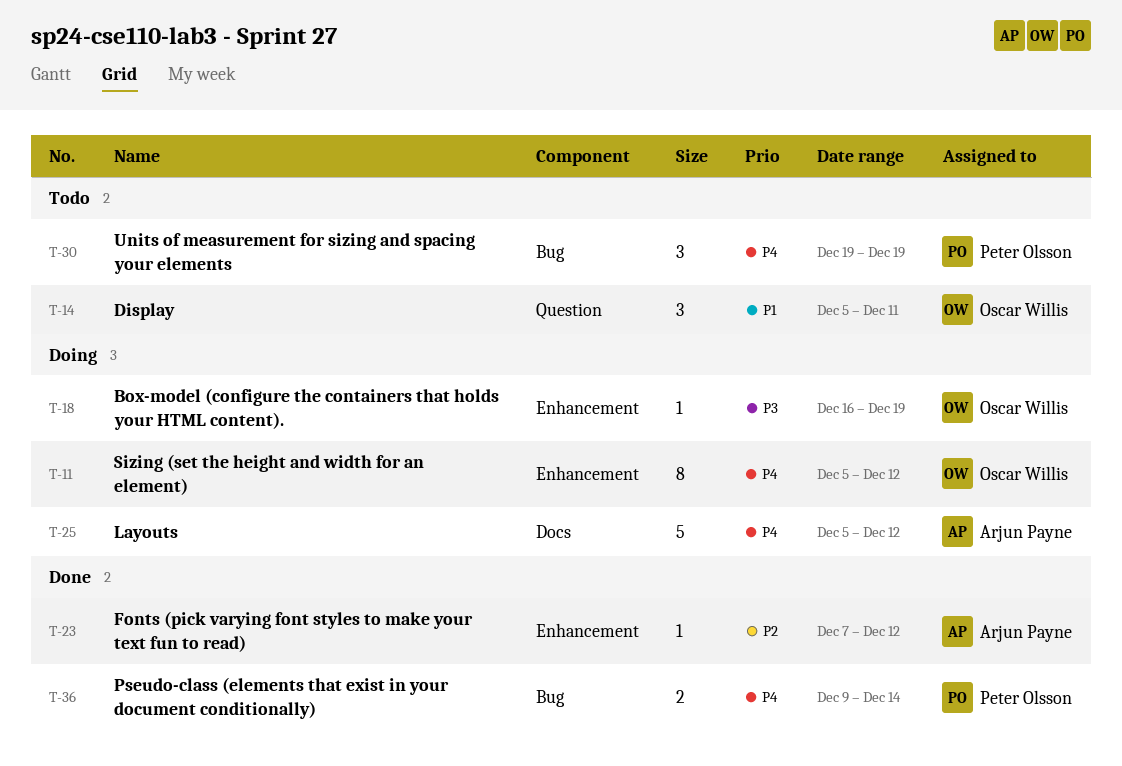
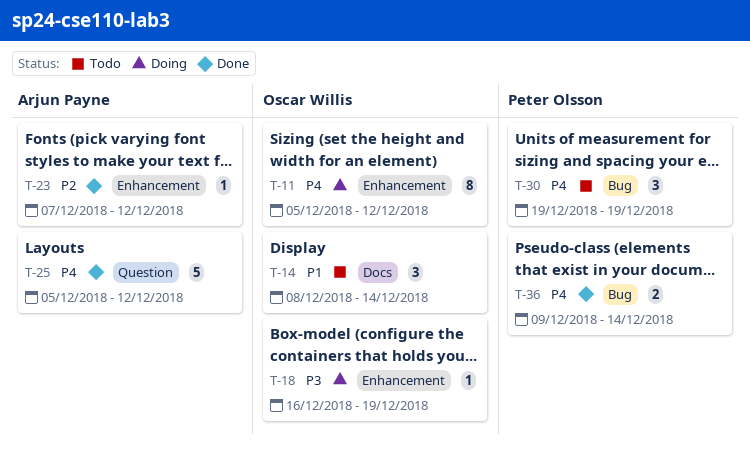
T-14, label: Question -> Docs
T-14, start: Dec 5 -> Dec 8
T-14, due: Dec 11 -> Dec 14
T-25, status: Doing -> Done
T-25, label: Docs -> Question

